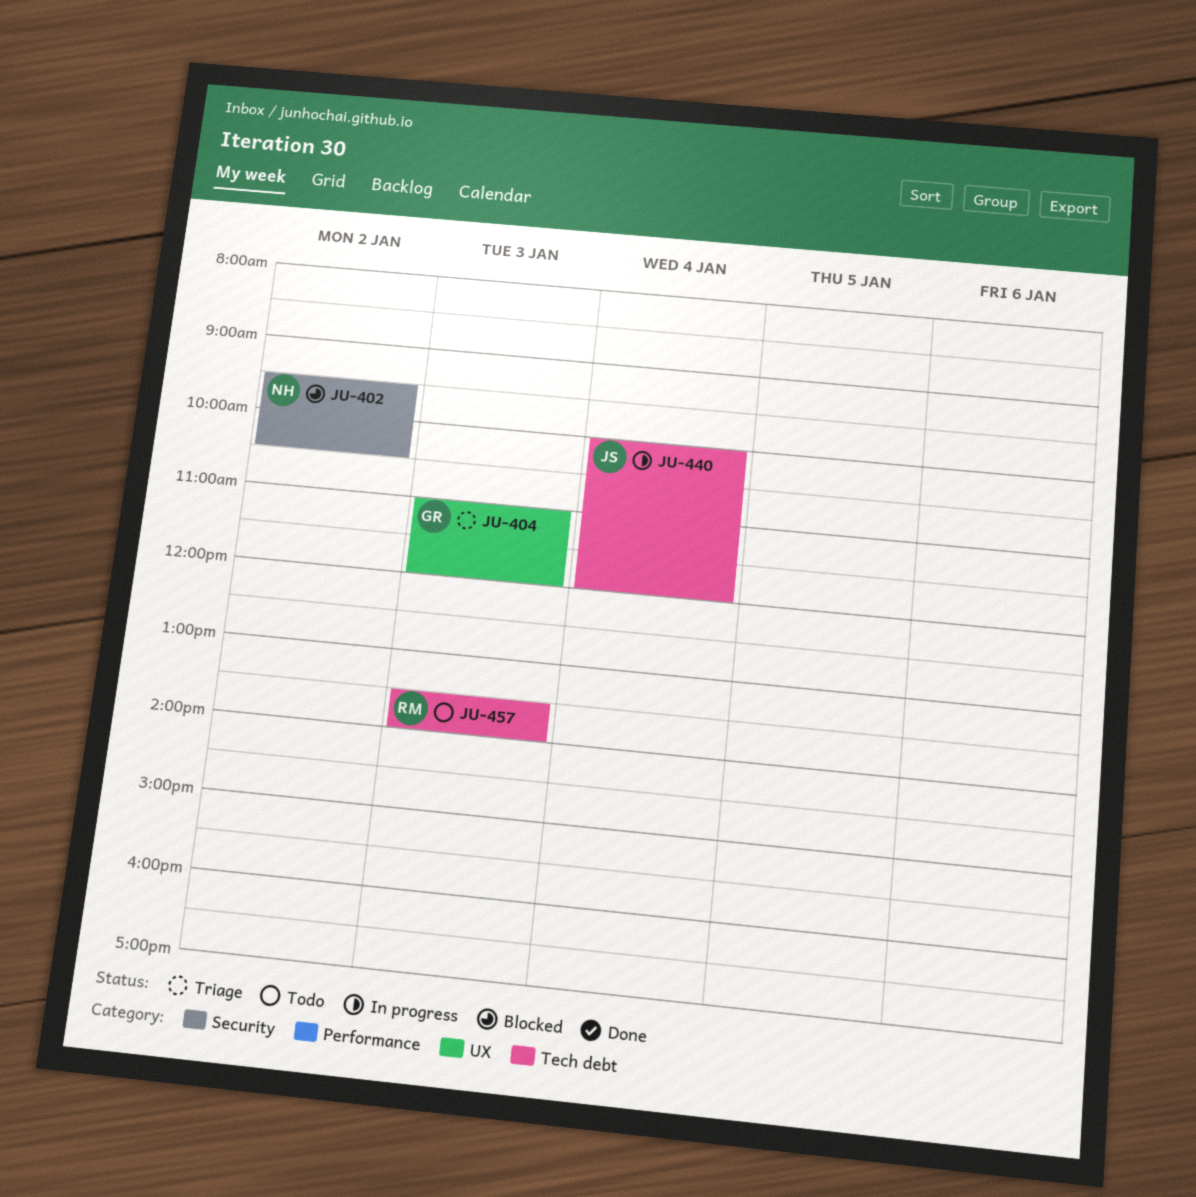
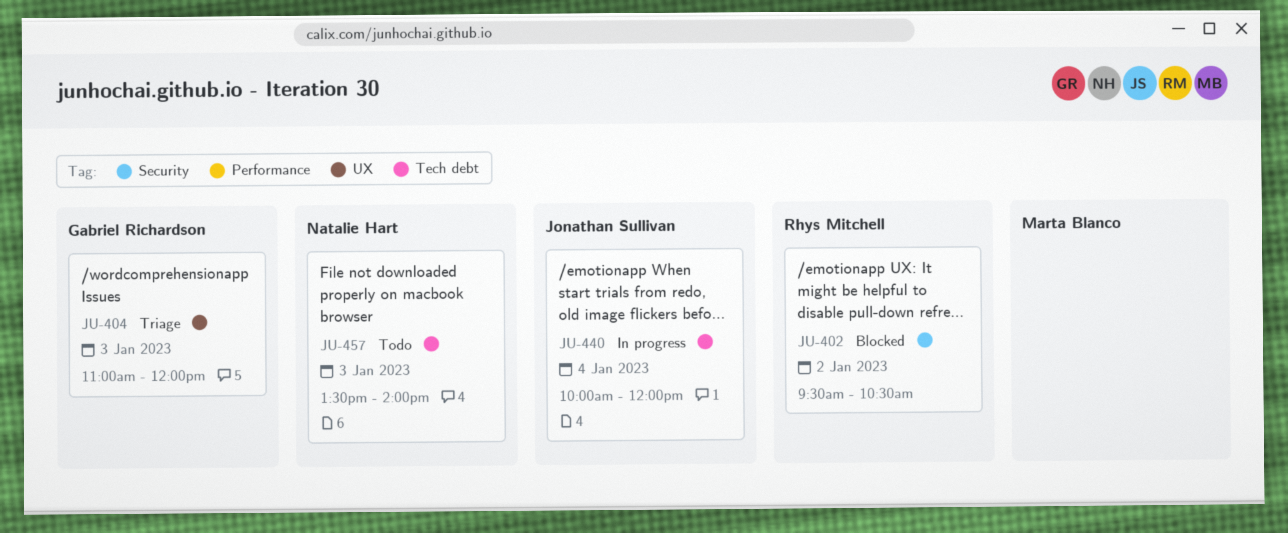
JU-402, owner: Natalie Hart -> Rhys Mitchell
JU-457, owner: Rhys Mitchell -> Natalie Hart

